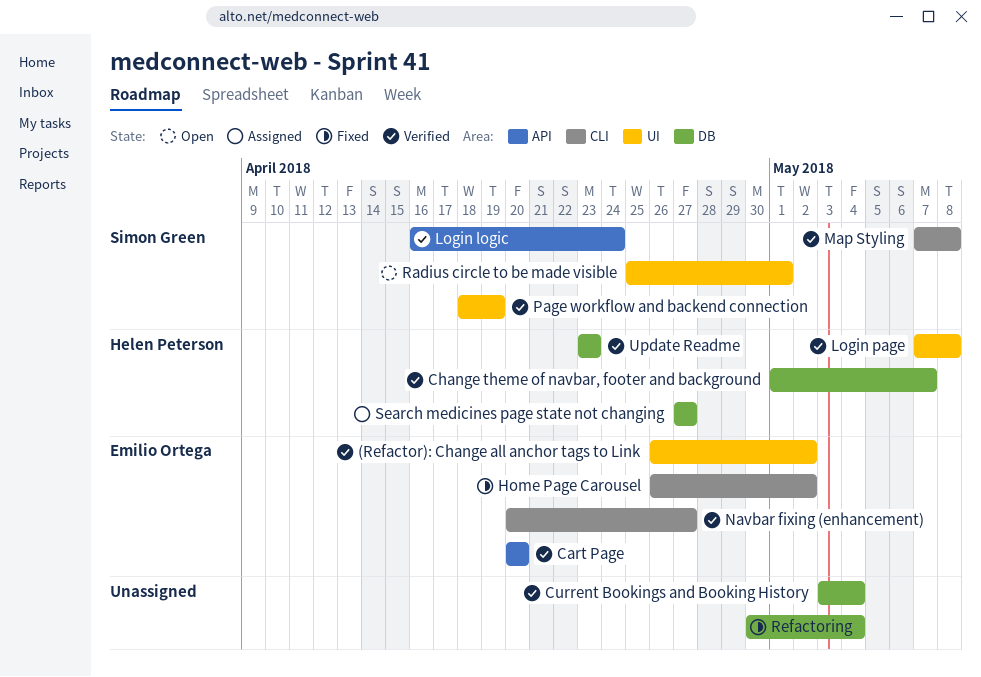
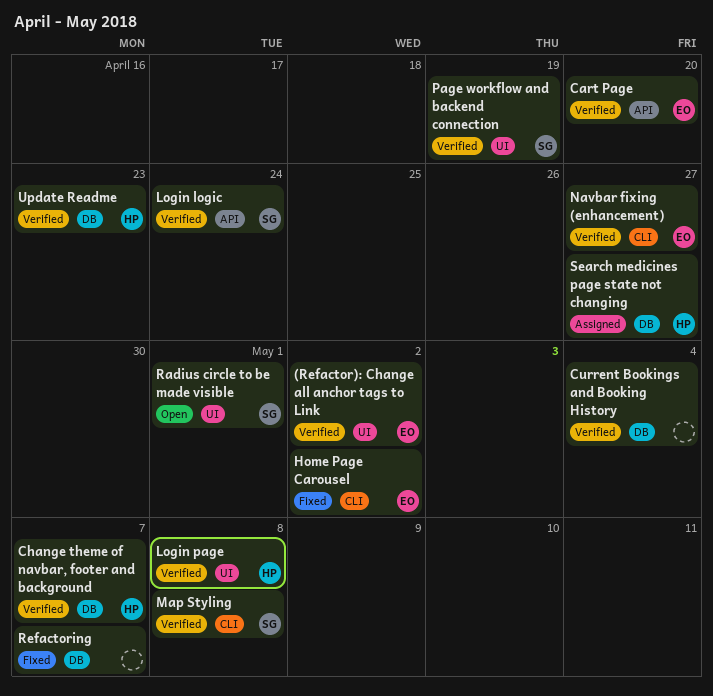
Refactoring, due: May 4 -> May 7

